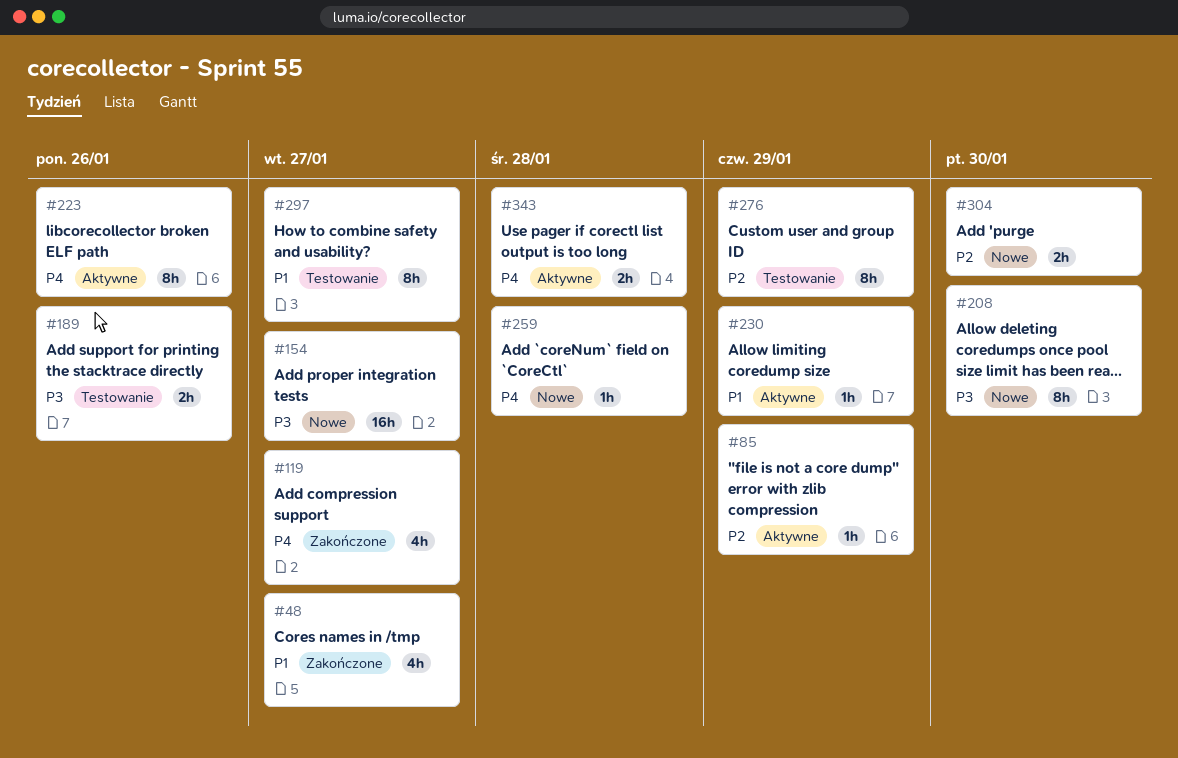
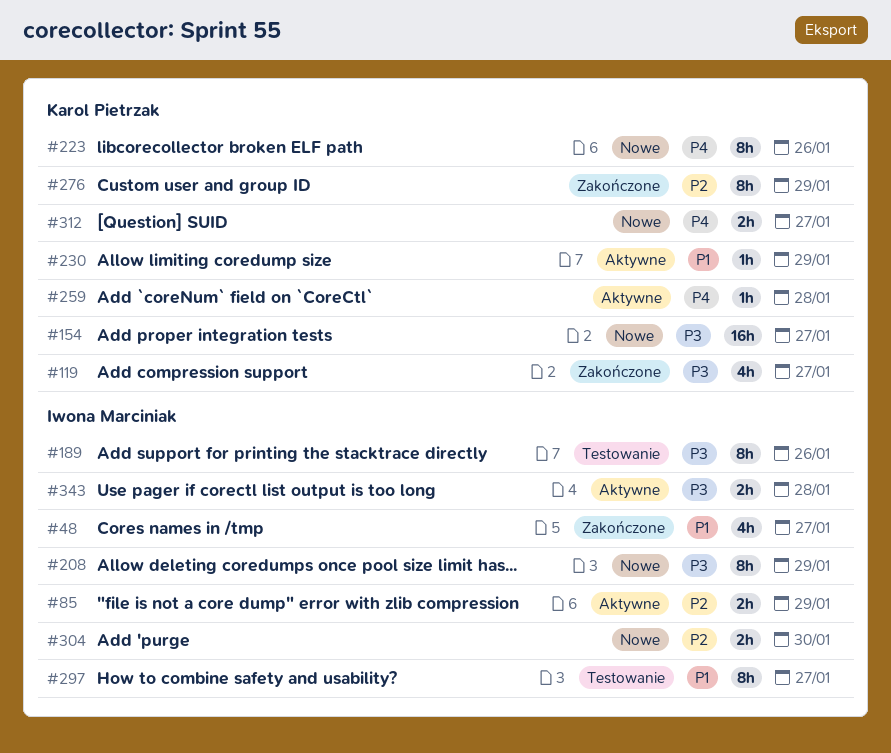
#85, estimate: 1h -> 2h
#119, priority: P4 -> P3
#189, estimate: 2h -> 8h
#208, due: Jan 30 -> Jan 29
#223, status: Aktywne -> Nowe
#259, status: Nowe -> Aktywne
#276, status: Testowanie -> Zakończone
#312: none -> present
#343, priority: P4 -> P3

